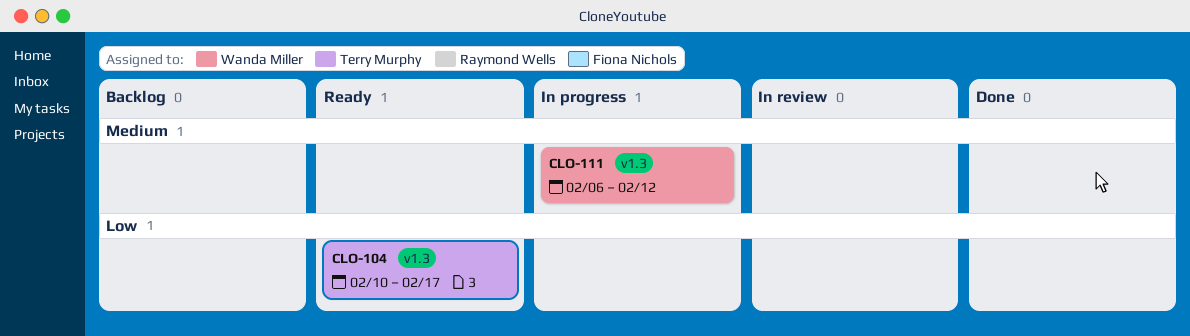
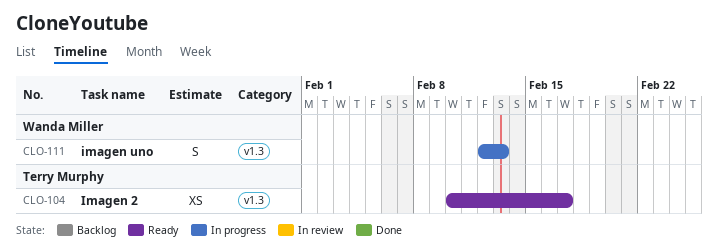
CLO-111, start: Feb 6 -> Feb 12
CLO-111, due: Feb 12 -> Feb 13

